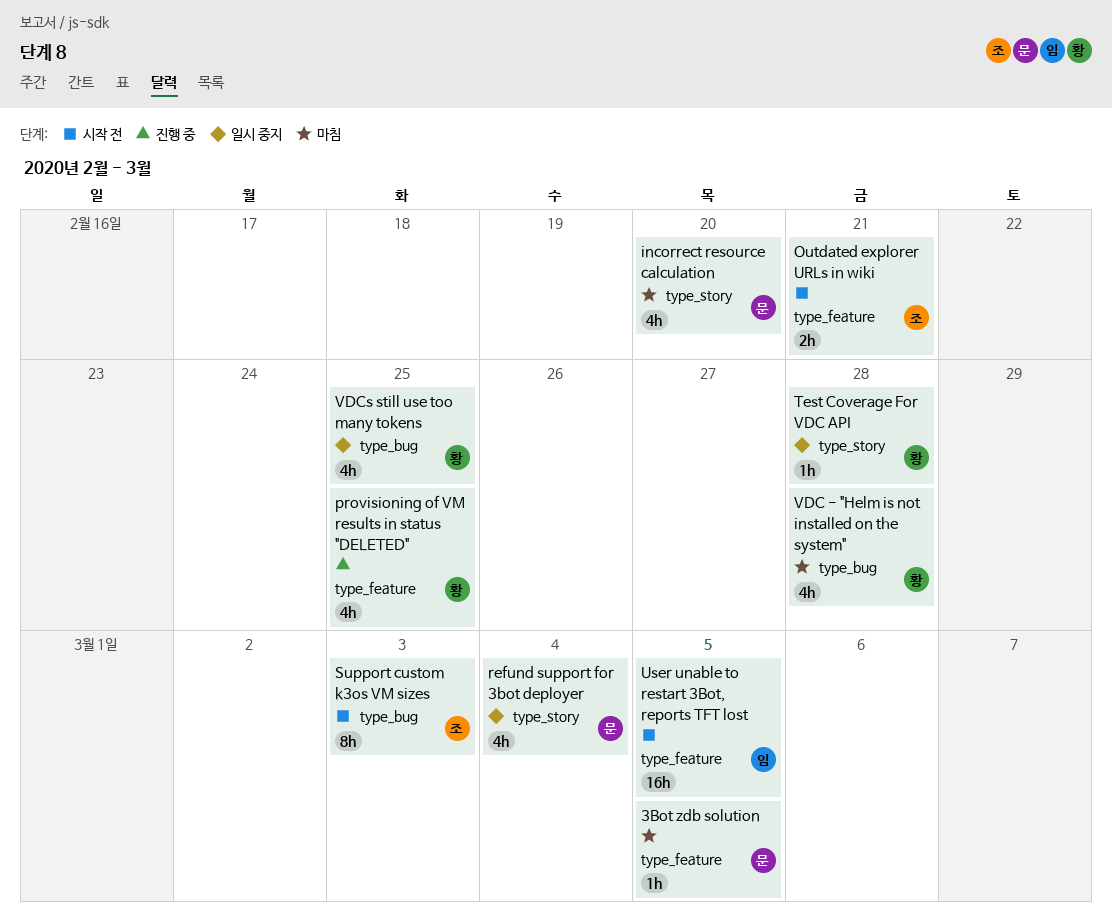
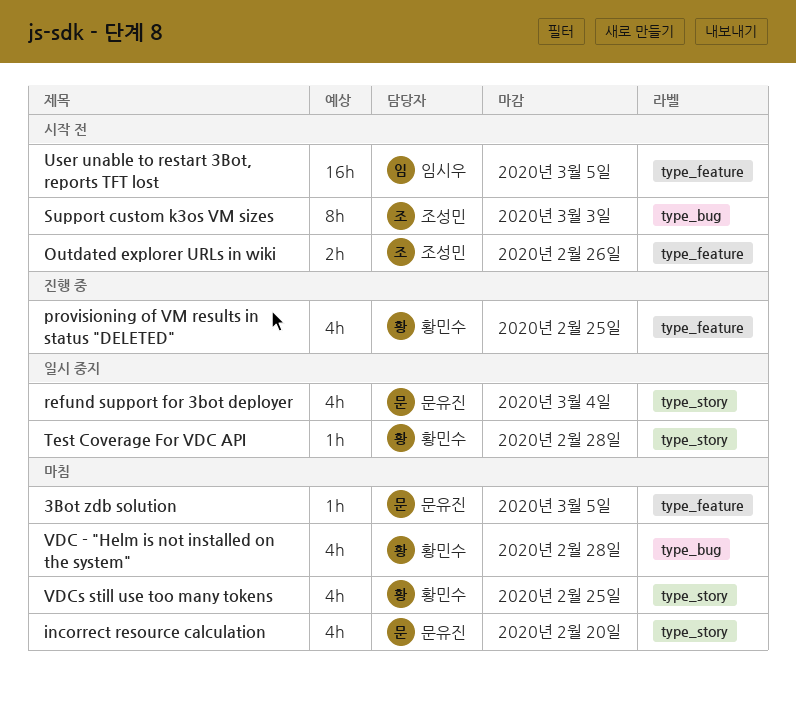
Outdated explorer URLs in wiki, due: Feb 21 -> Feb 26
VDCs still use too many tokens, status: 일시 중지 -> 마침
VDCs still use too many tokens, label: type_bug -> type_story

